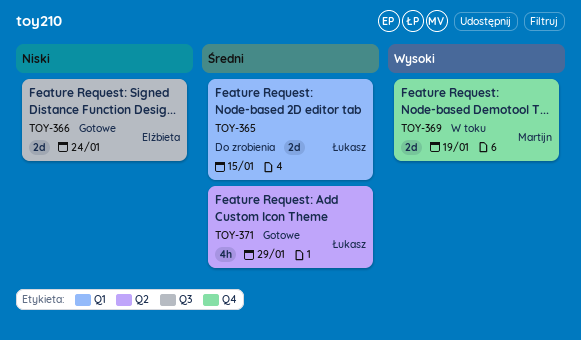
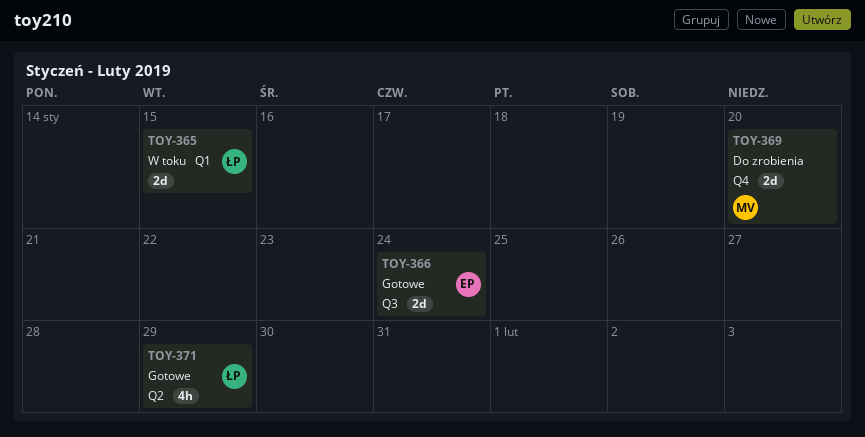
TOY-365, status: Do zrobienia -> W toku
TOY-369, status: W toku -> Do zrobienia
TOY-369, due: Jan 19 -> Jan 20

